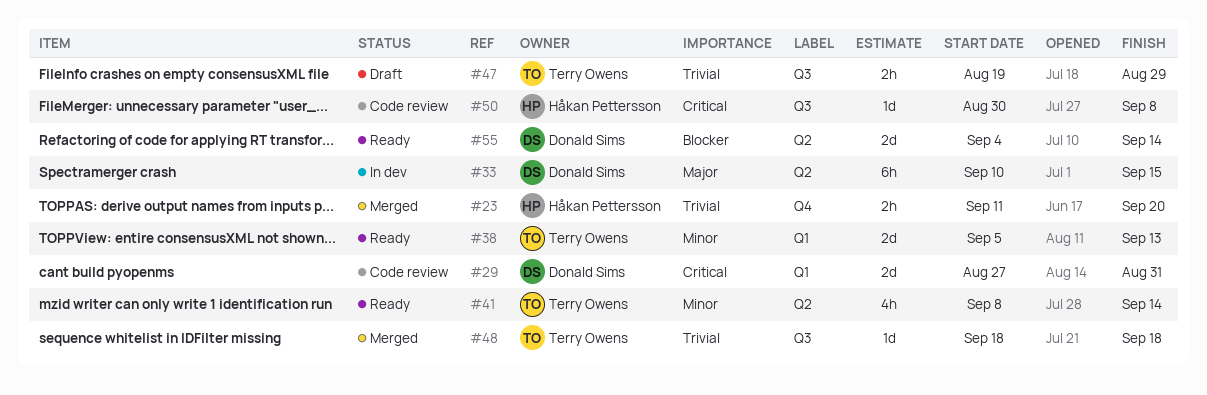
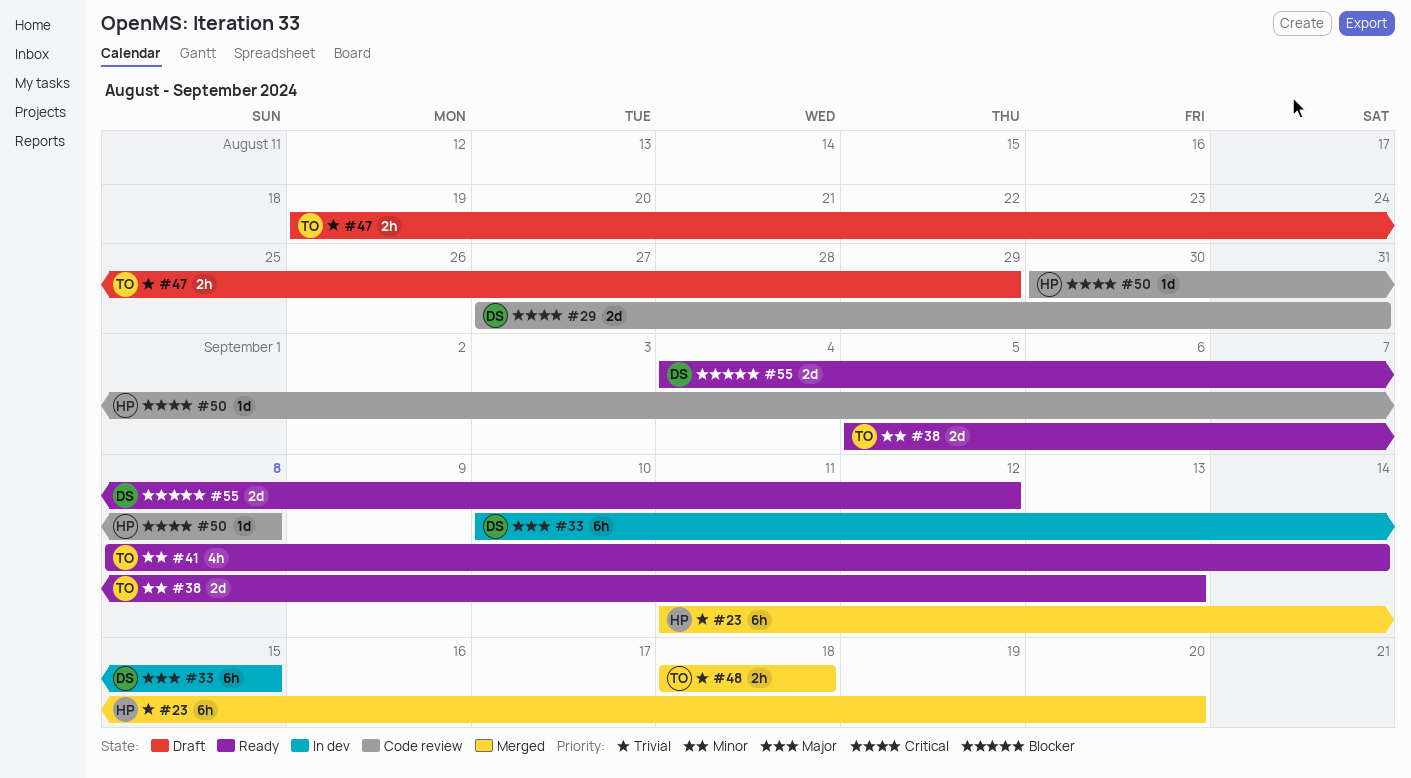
#23, estimate: 2h -> 6h
#48, estimate: 1d -> 2h
#55, due: Sep 14 -> Sep 12

